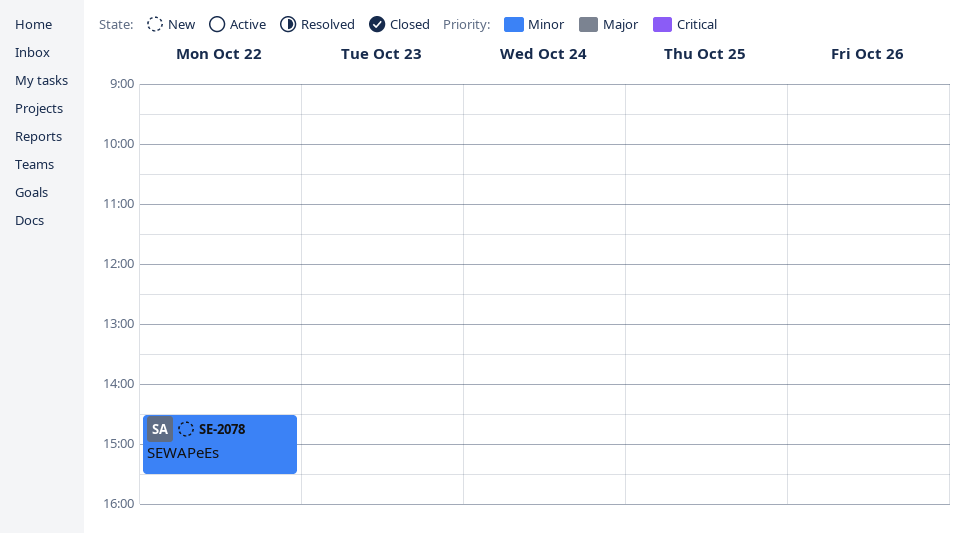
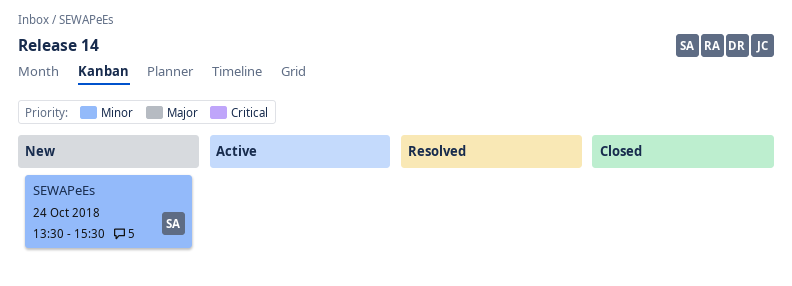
SEWAPeEs, day: Oct 22 -> Oct 24
SEWAPeEs, begins: 14:30 -> 13:30

